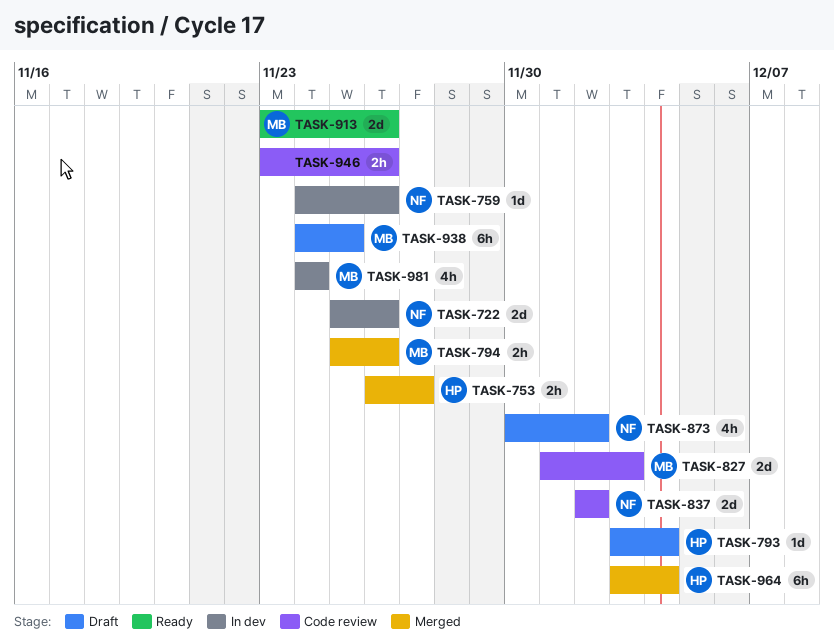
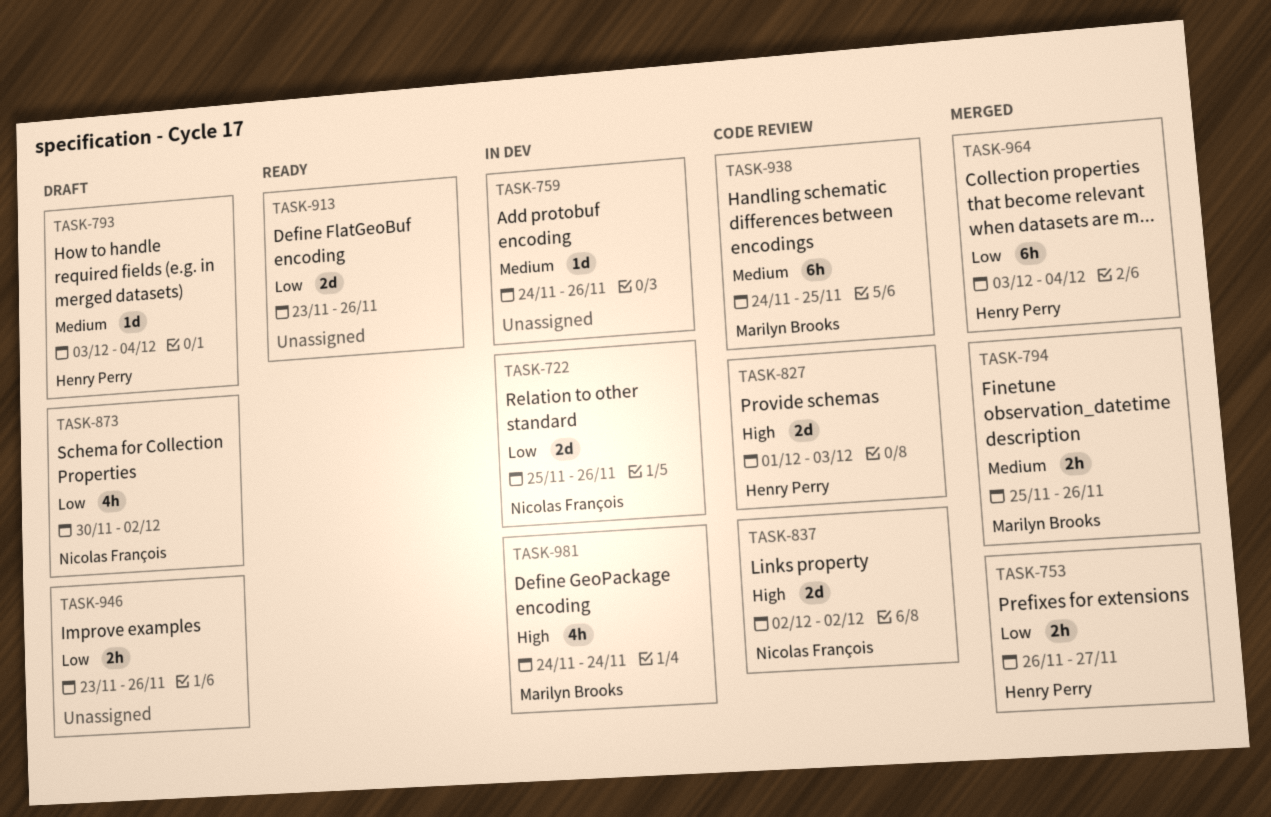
TASK-759, owner: Nicolas François -> none
TASK-827, owner: Marilyn Brooks -> Henry Perry
TASK-913, owner: Marilyn Brooks -> none
TASK-938, status: Draft -> Code review
TASK-946, status: Code review -> Draft

